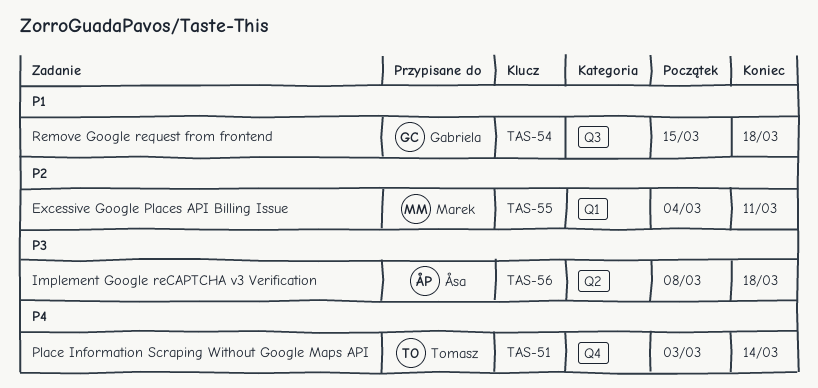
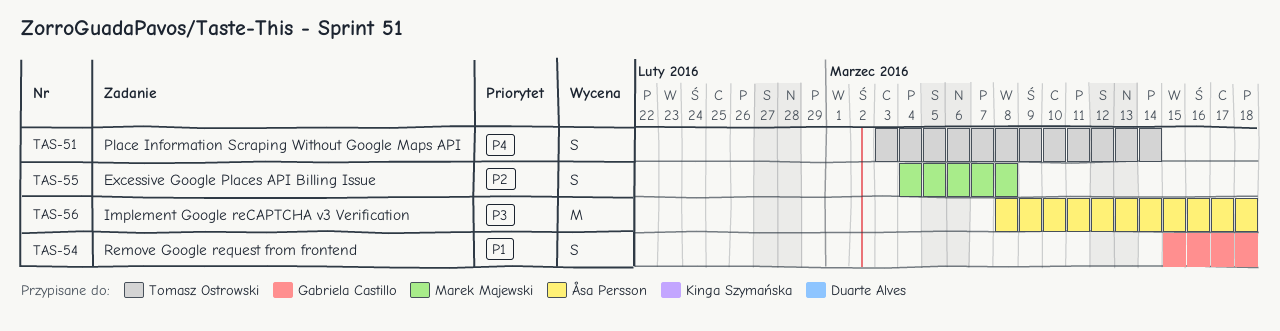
TAS-55, due: Mar 11 -> Mar 8

